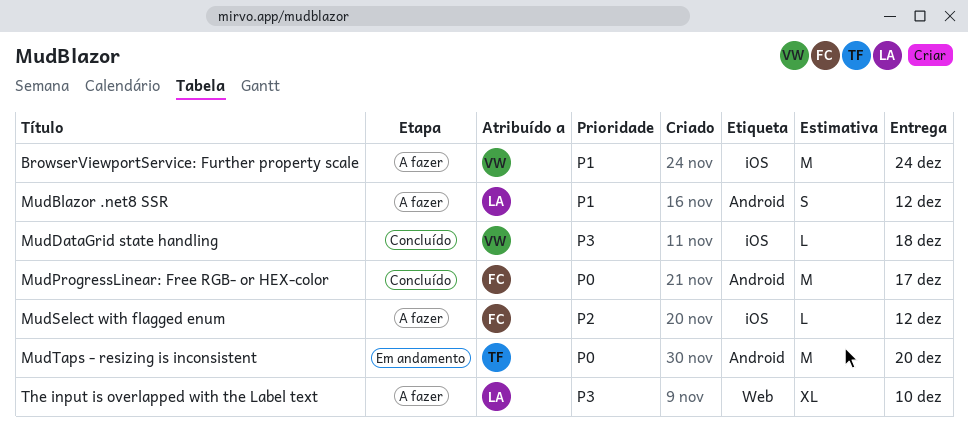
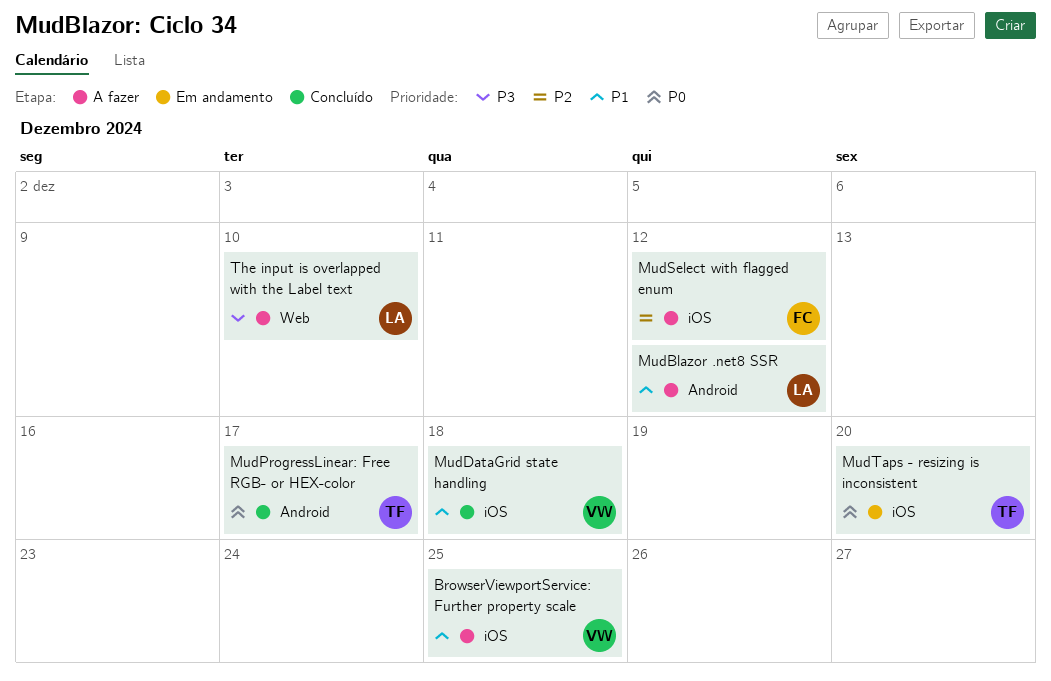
BrowserViewportService: Further property scale, due: Dec 24 -> Dec 25
MudDataGrid state handling, priority: P3 -> P1
MudProgressLinear: Free RGB- or HEX-color, owner: FC -> TF
MudTaps - resizing is inconsistent, label: Android -> iOS

